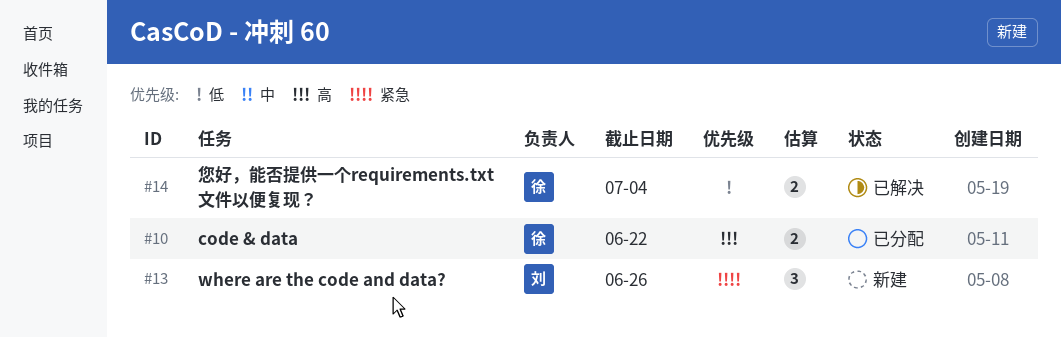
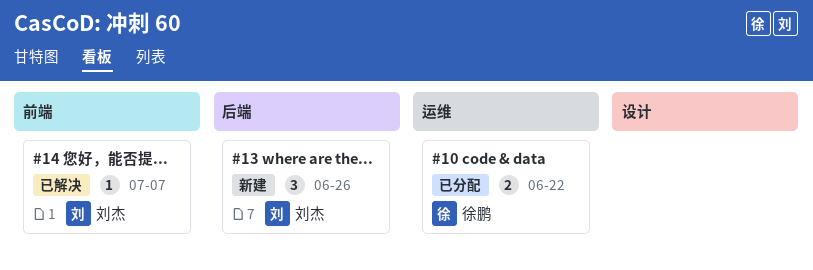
#14, owner: 徐鹏 -> 刘杰
#14, estimate: 2 -> 1
#14, due: Jul 4 -> Jul 7

